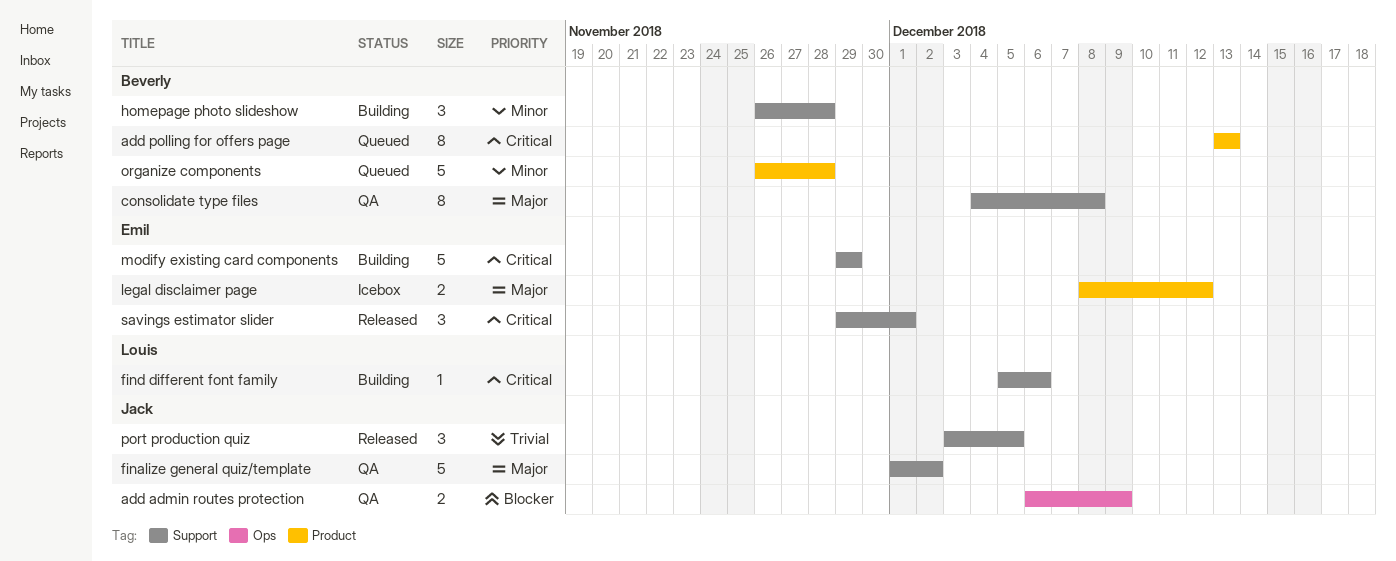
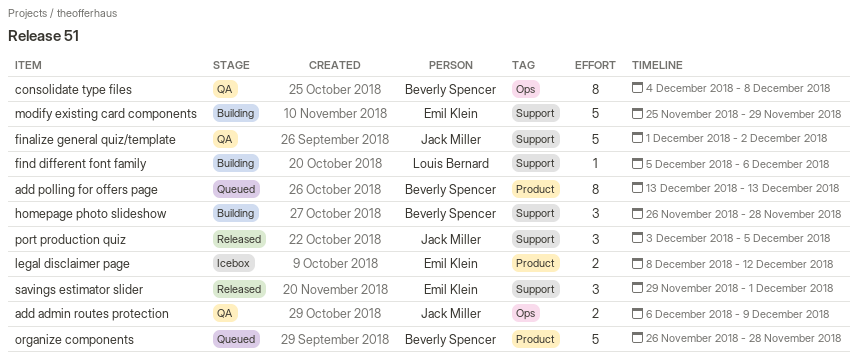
consolidate type files, label: Support -> Ops
modify existing card components, start: Nov 29 -> Nov 25

